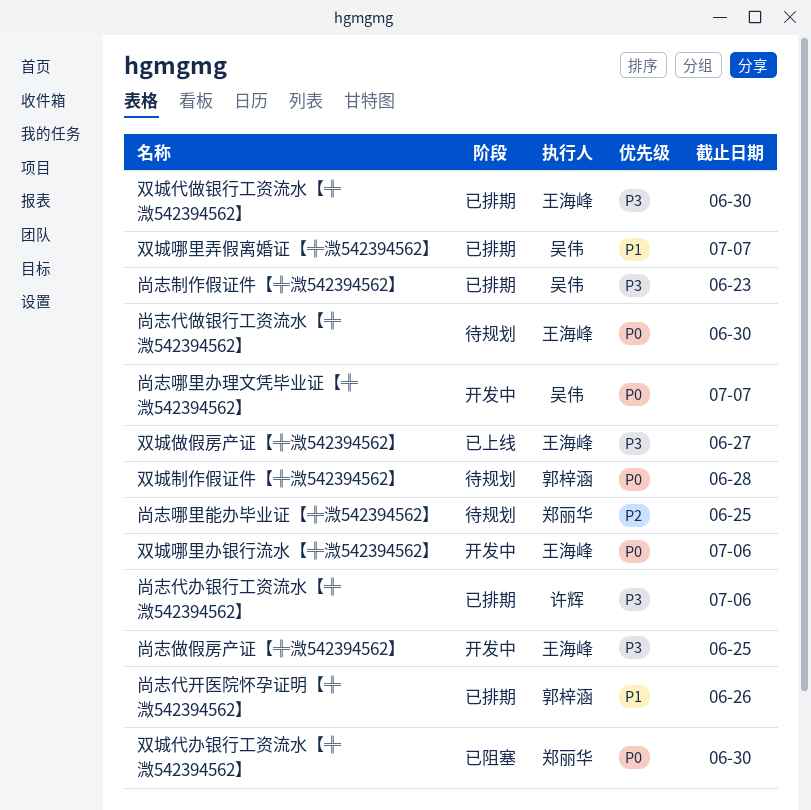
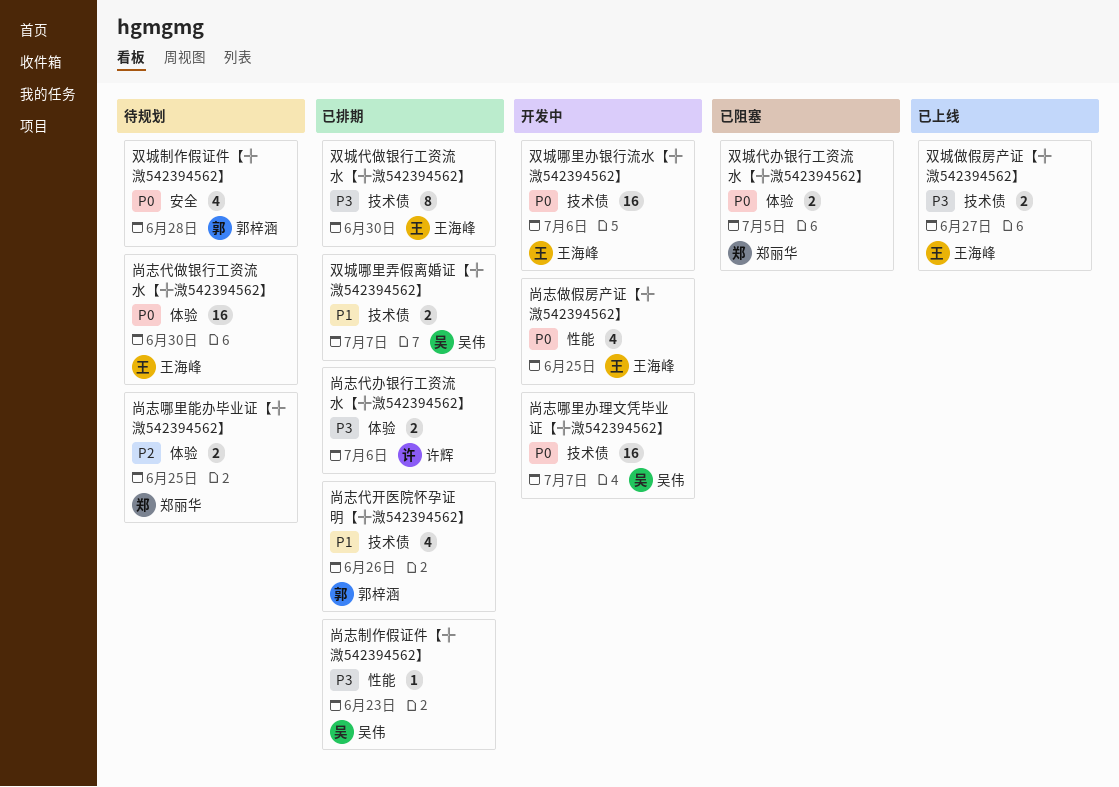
双城代办银行工资流水【╬溦542394562】, due: Jun 30 -> Jul 5
尚志做假房产证【╬溦542394562】, priority: P3 -> P0

